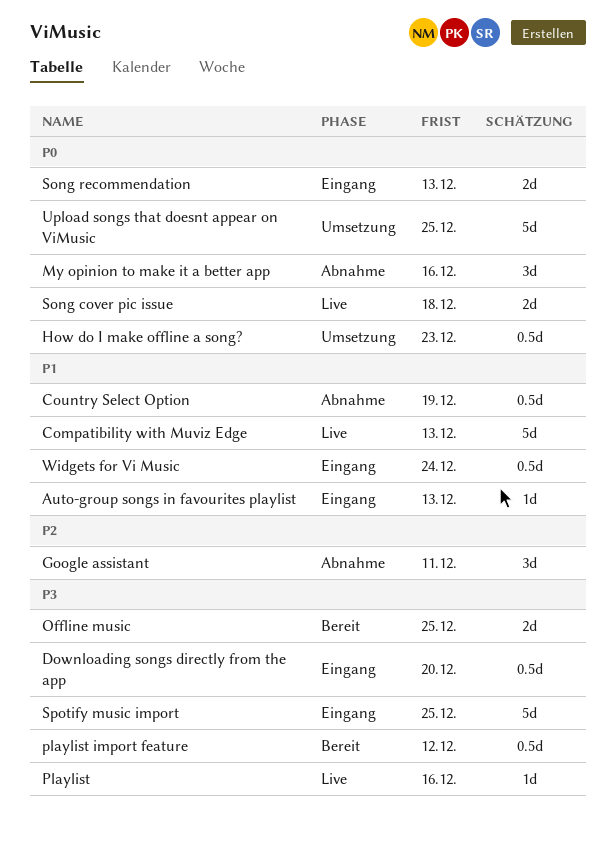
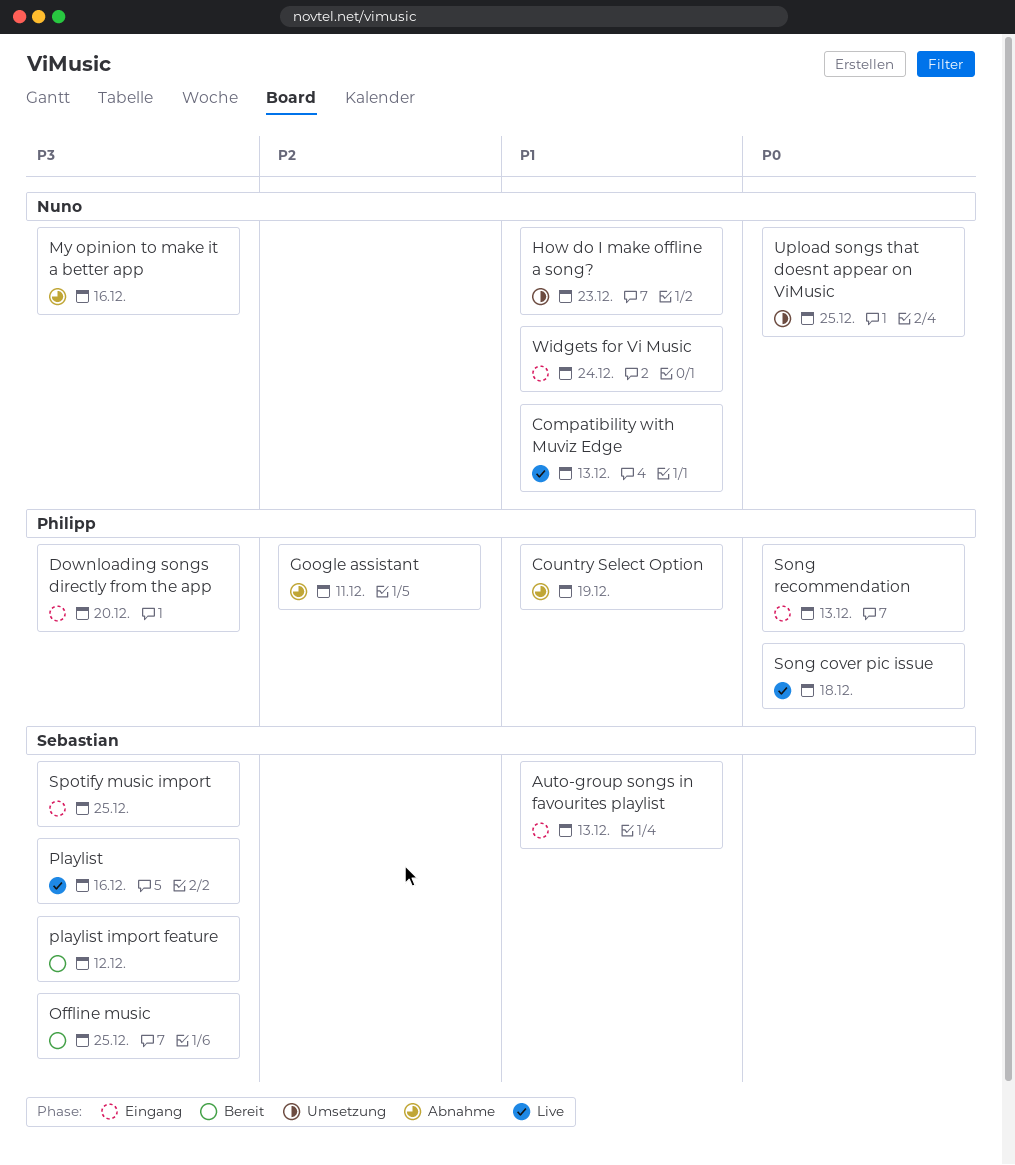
How do I make offline a song?, priority: P0 -> P1
My opinion to make it a better app, priority: P0 -> P3

